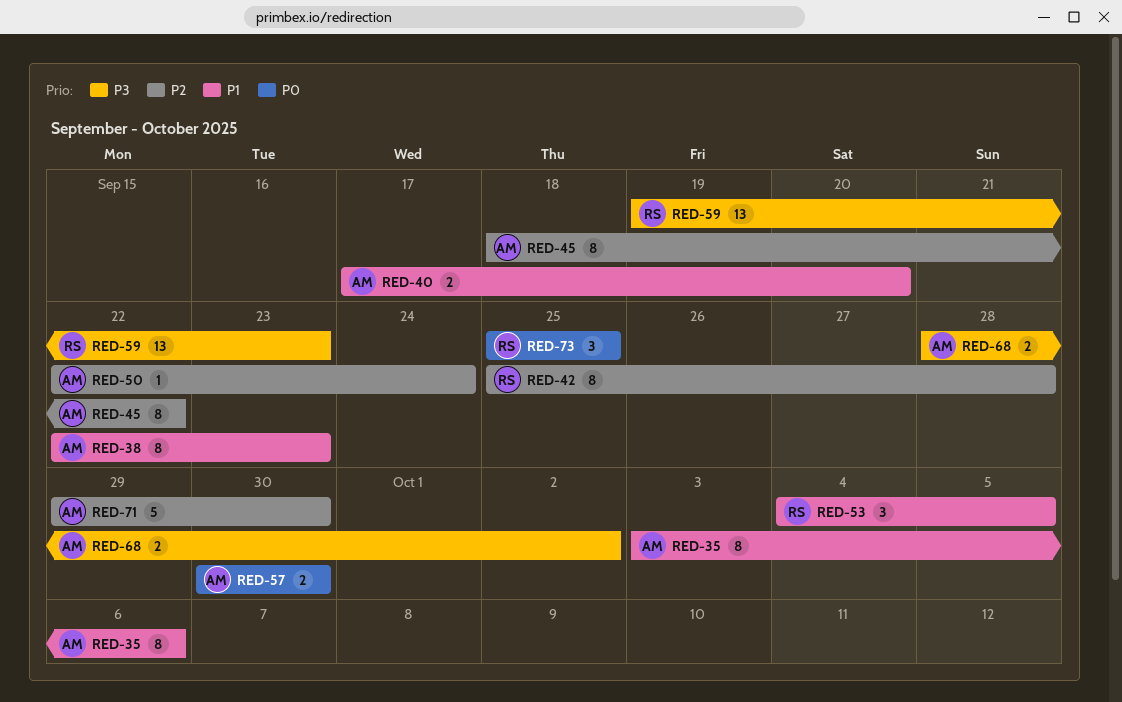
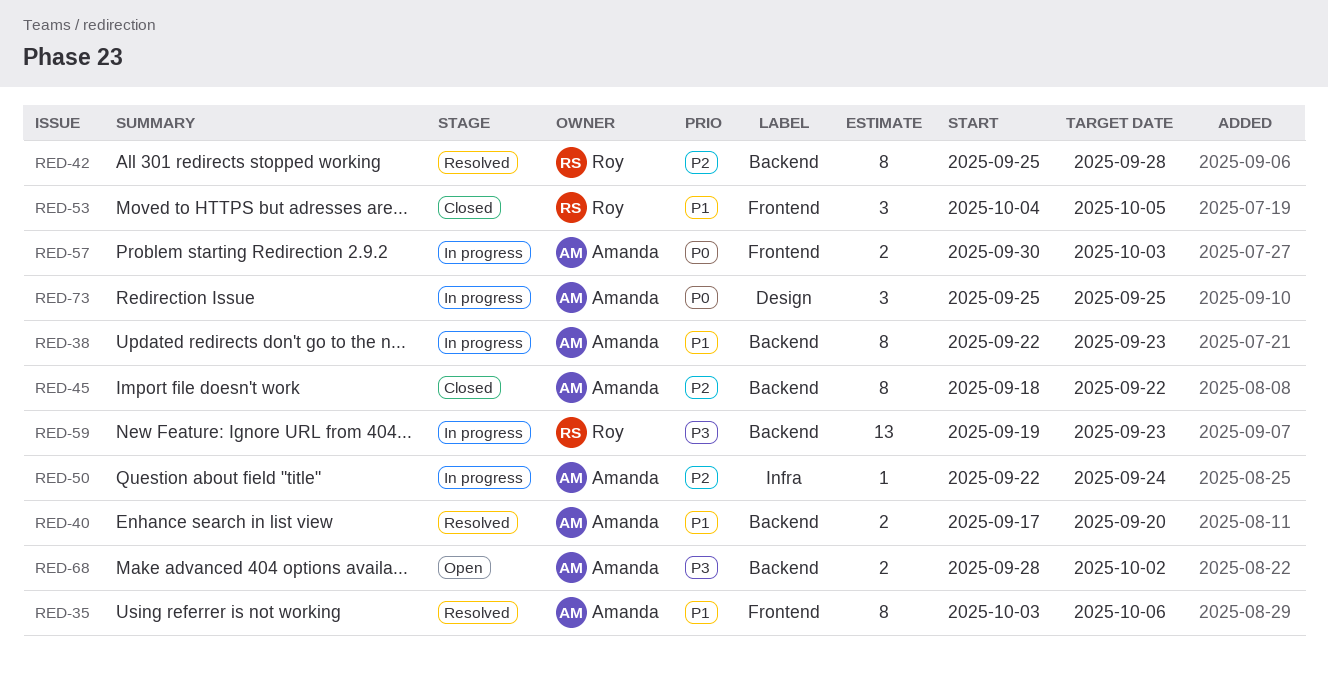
RED-57, due: Sep 30 -> Oct 3
RED-71: present -> none
RED-73, owner: Roy -> Amanda

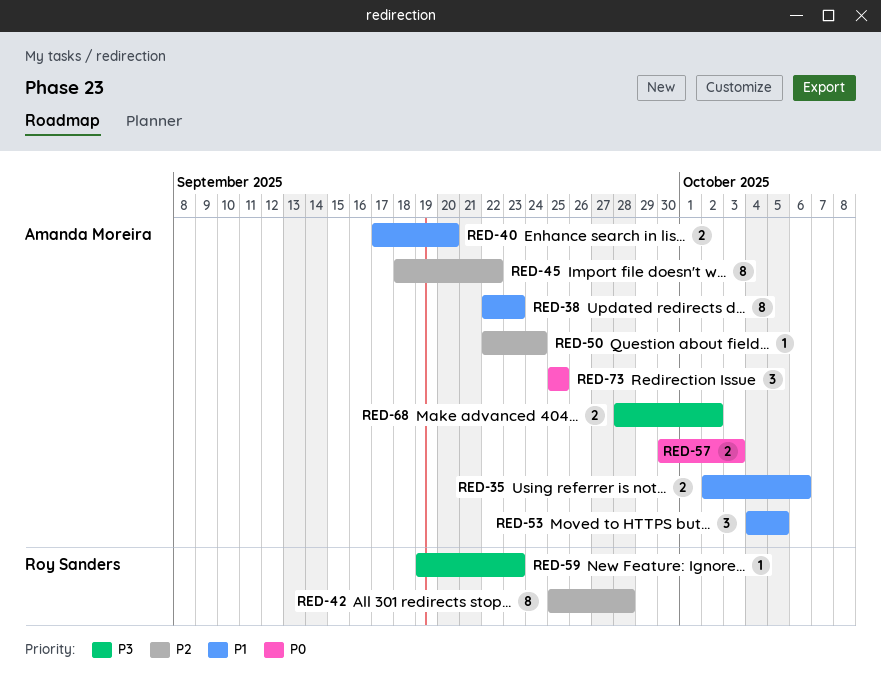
RED-35, estimate: 8 -> 2
RED-35, start: Oct 3 -> Oct 2
RED-53, owner: Roy Sanders -> Amanda Moreira
RED-59, estimate: 13 -> 1

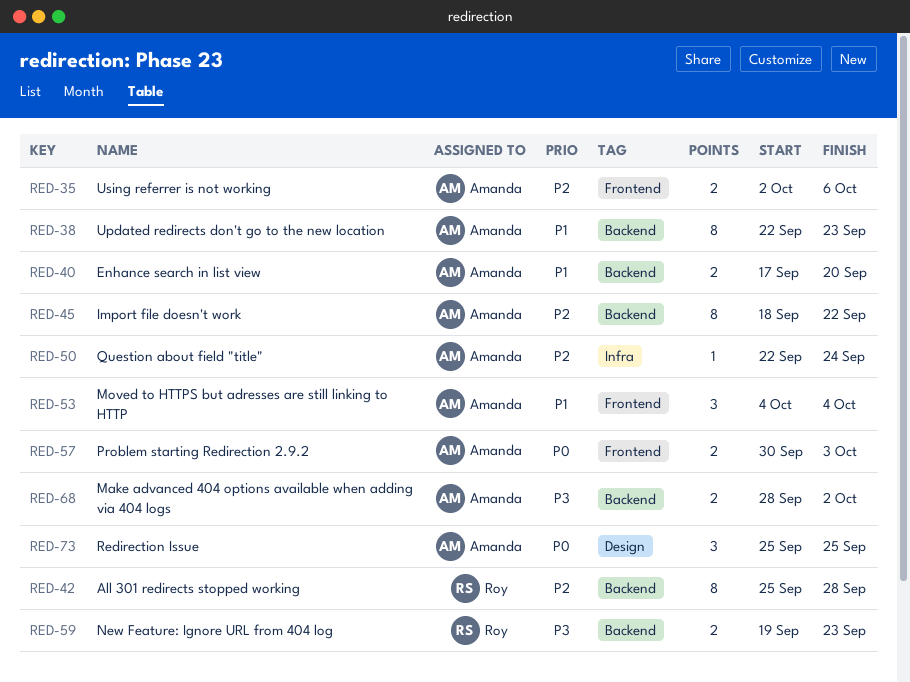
RED-35, priority: P1 -> P2
RED-53, due: Oct 5 -> Oct 4
RED-59, estimate: 1 -> 2

